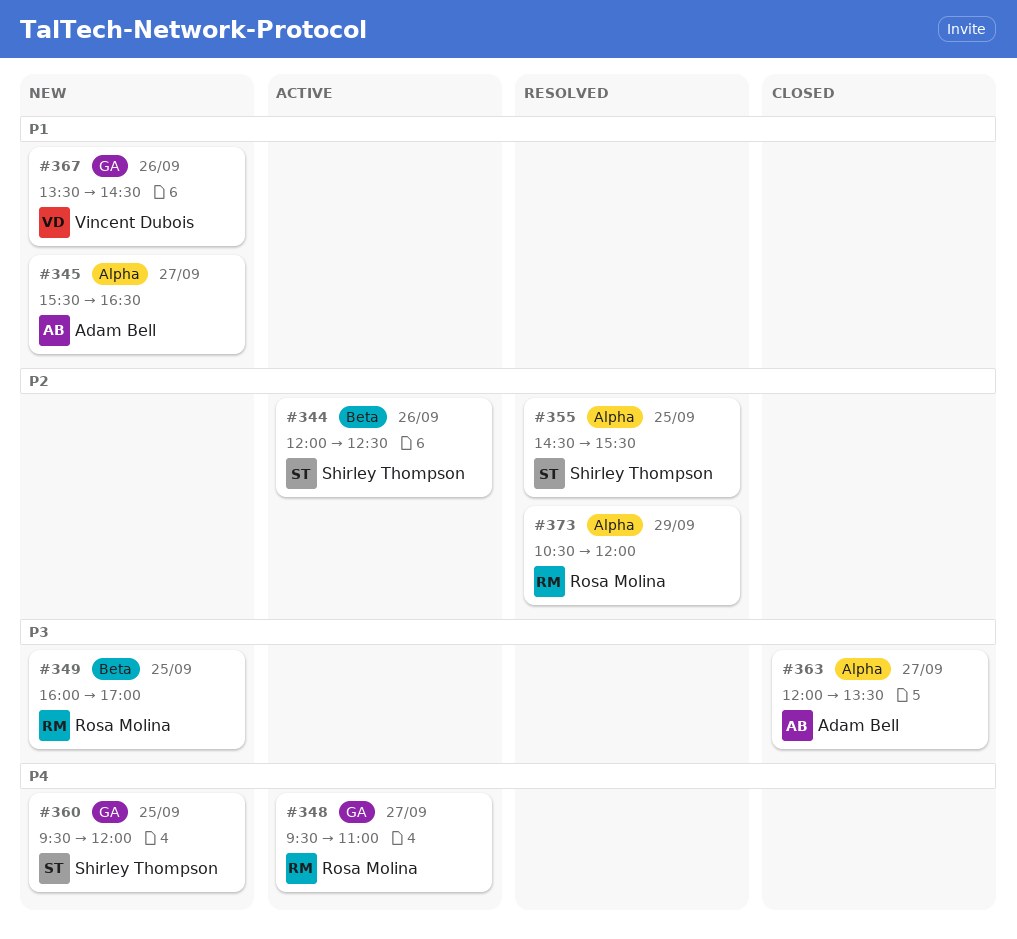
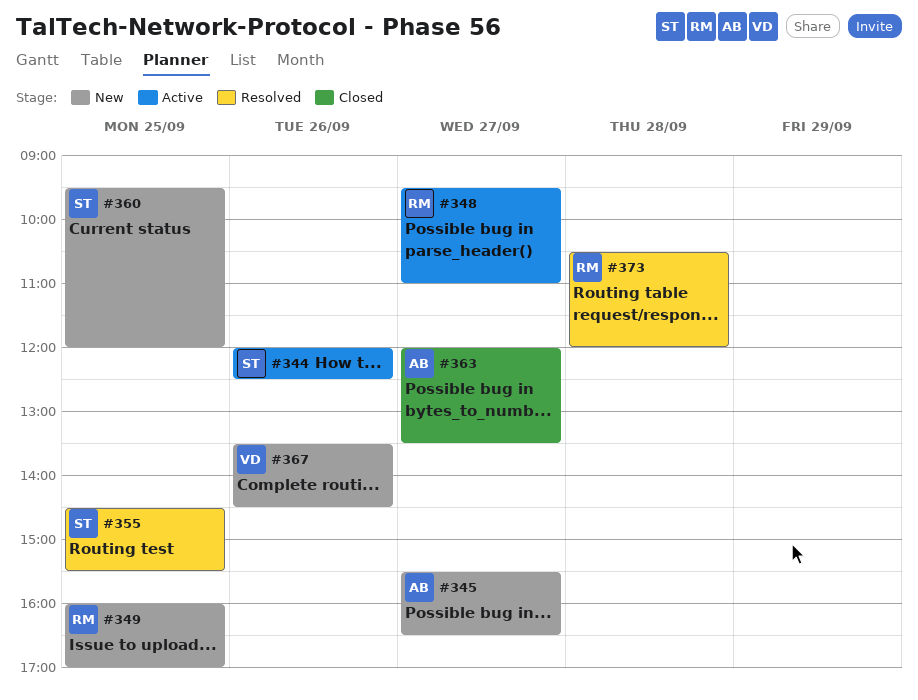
#373, day: Sep 29 -> Sep 28

